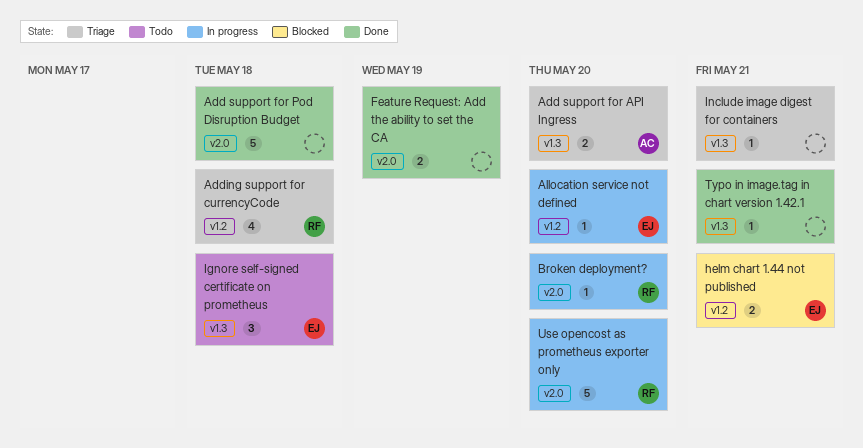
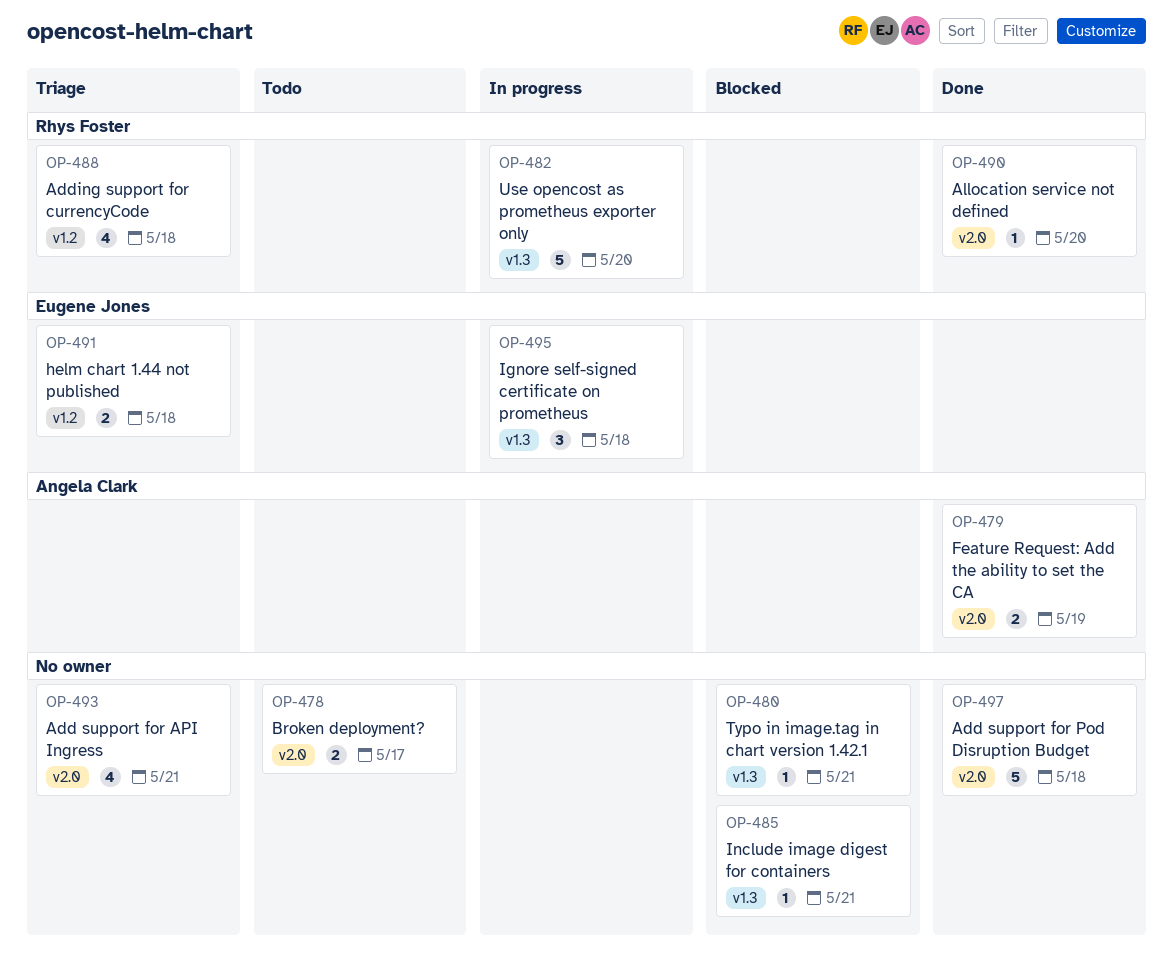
Add support for API Ingress, owner: Angela Clark -> none
Add support for API Ingress, label: v1.3 -> v2.0
Add support for API Ingress, estimate: 2 -> 4
Add support for API Ingress, due: May 20 -> May 21
Allocation service not defined, status: In progress -> Done
Allocation service not defined, owner: Eugene Jones -> Rhys Foster
Allocation service not defined, label: v1.2 -> v2.0
Broken deployment?, status: In progress -> Todo
Broken deployment?, owner: Rhys Foster -> none
Broken deployment?, estimate: 1 -> 2
Broken deployment?, due: May 20 -> May 17
Feature Request: Add the ability to set the CA, owner: none -> Angela Clark
helm chart 1.44 not published, status: Blocked -> Triage
helm chart 1.44 not published, due: May 21 -> May 18
Ignore self-signed certificate on prometheus, status: Todo -> In progress
Include image digest for containers, status: Triage -> Blocked
Typo in image.tag in chart version 1.42.1, status: Done -> Blocked
Use opencost as prometheus exporter only, label: v2.0 -> v1.3

